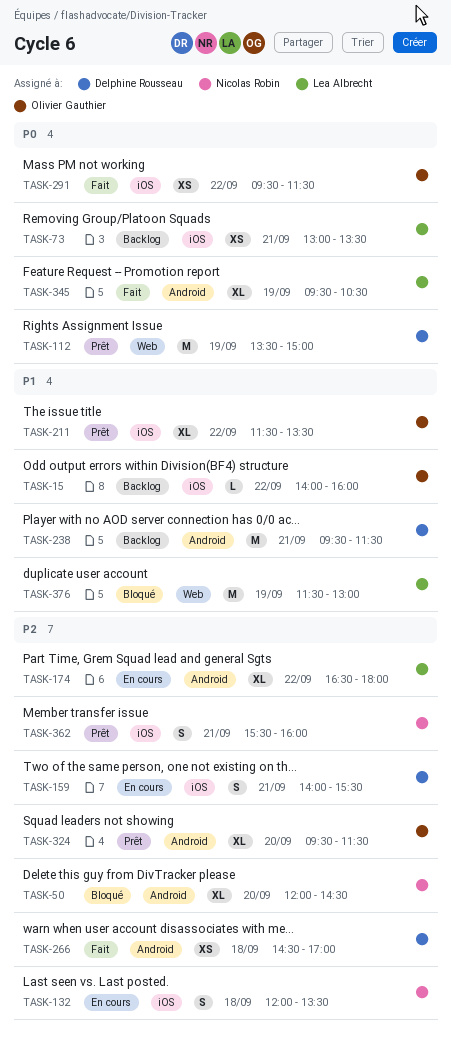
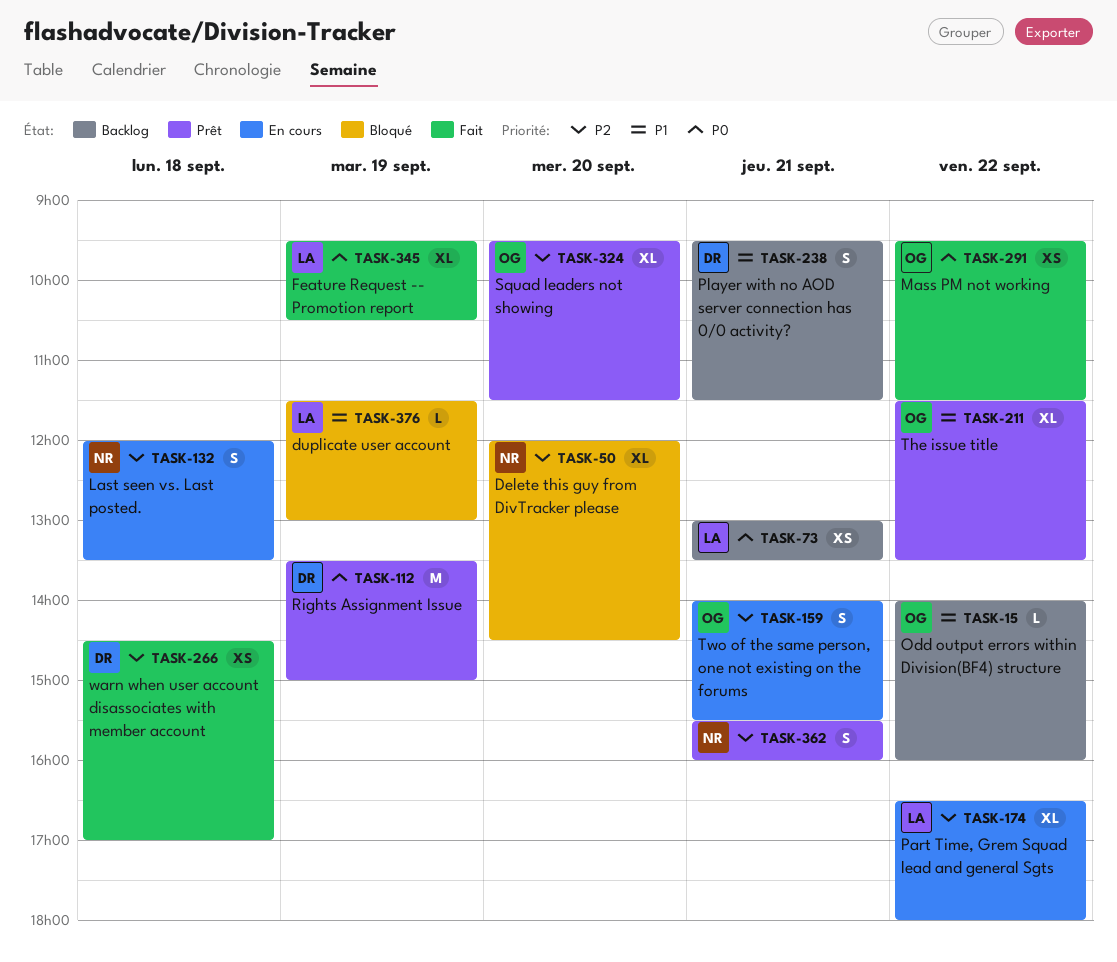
TASK-159, owner: Delphine Rousseau -> Olivier Gauthier
TASK-238, estimate: M -> S
TASK-376, estimate: M -> L

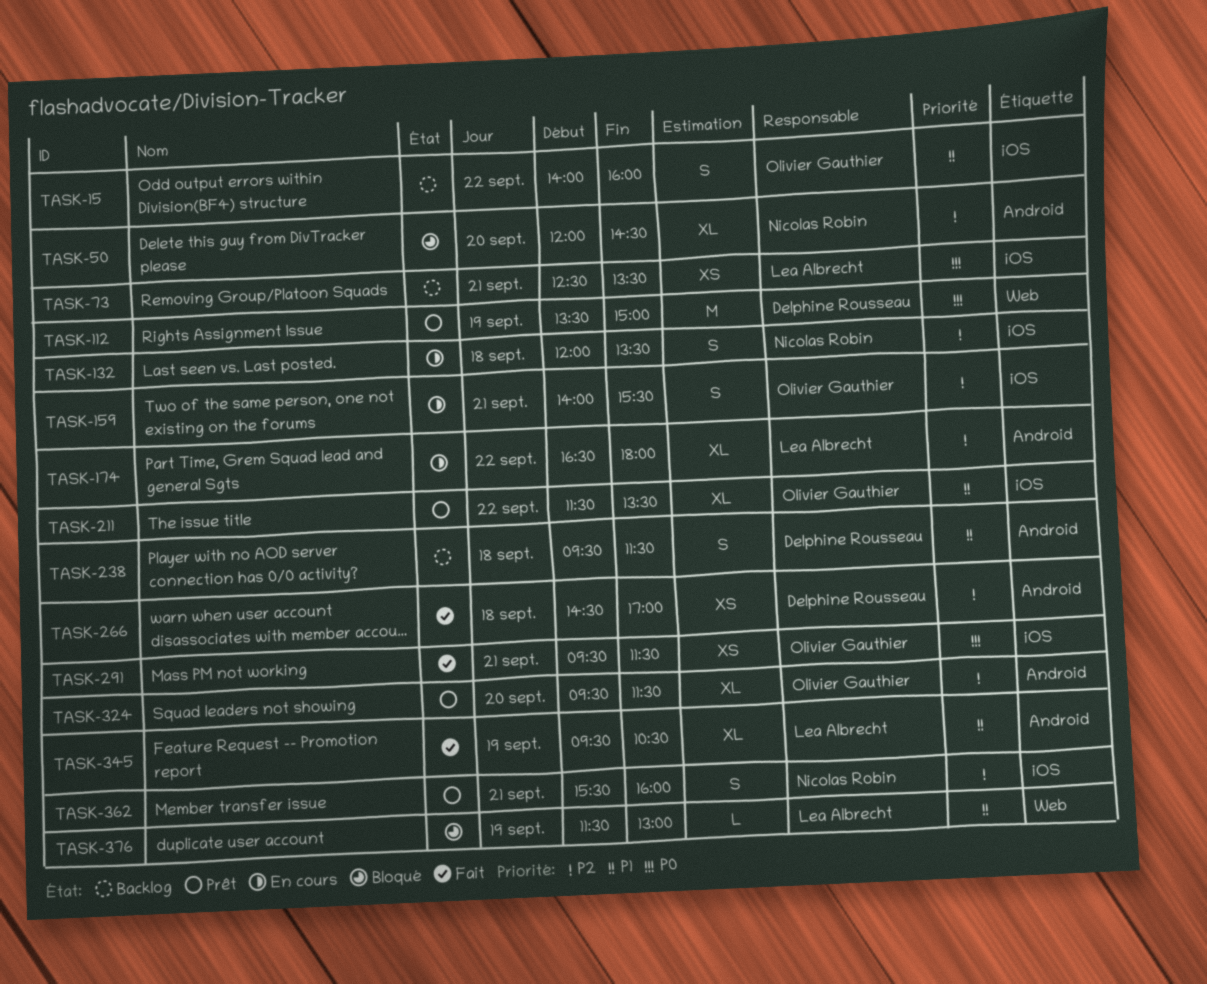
TASK-15, estimate: L -> S
TASK-73, begins: 13:00 -> 12:30
TASK-238, day: Sep 21 -> Sep 18
TASK-291, day: Sep 22 -> Sep 21
TASK-345, priority: P0 -> P1

